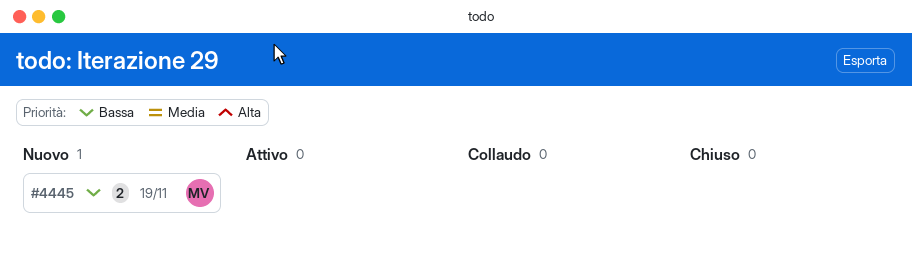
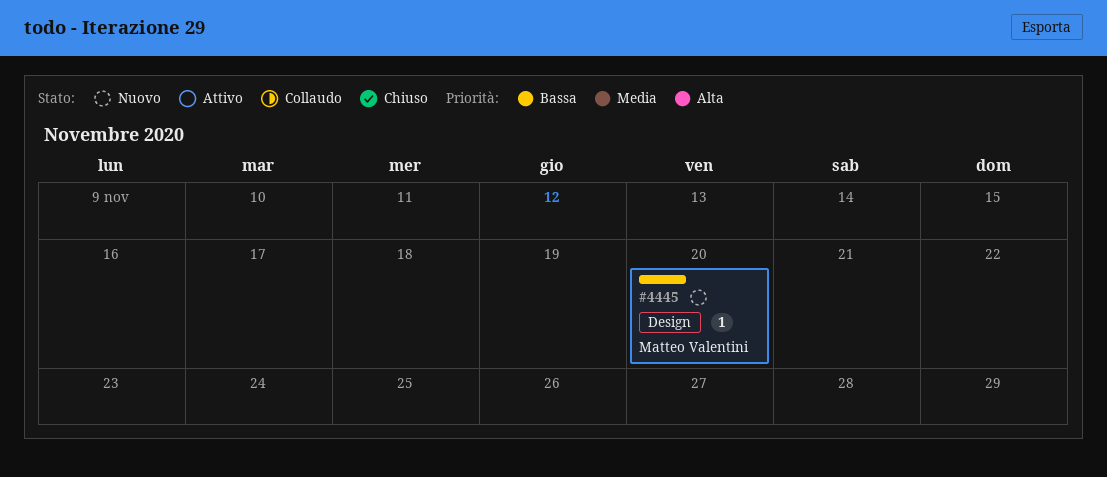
#4445, estimate: 2 -> 1
#4445, due: Nov 19 -> Nov 20

